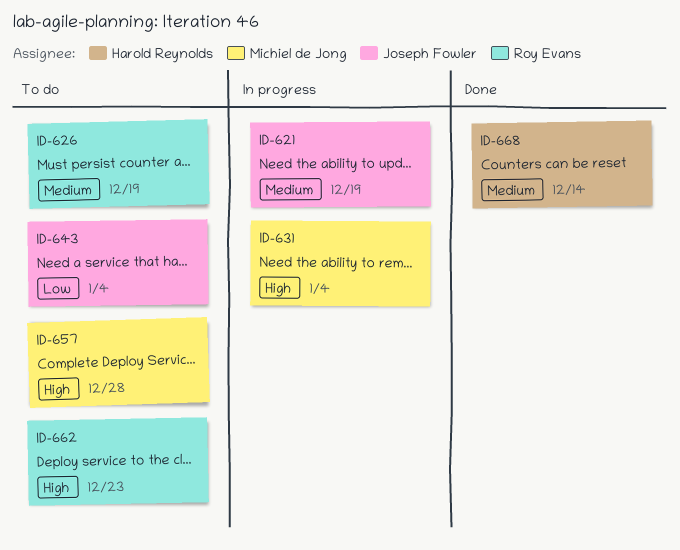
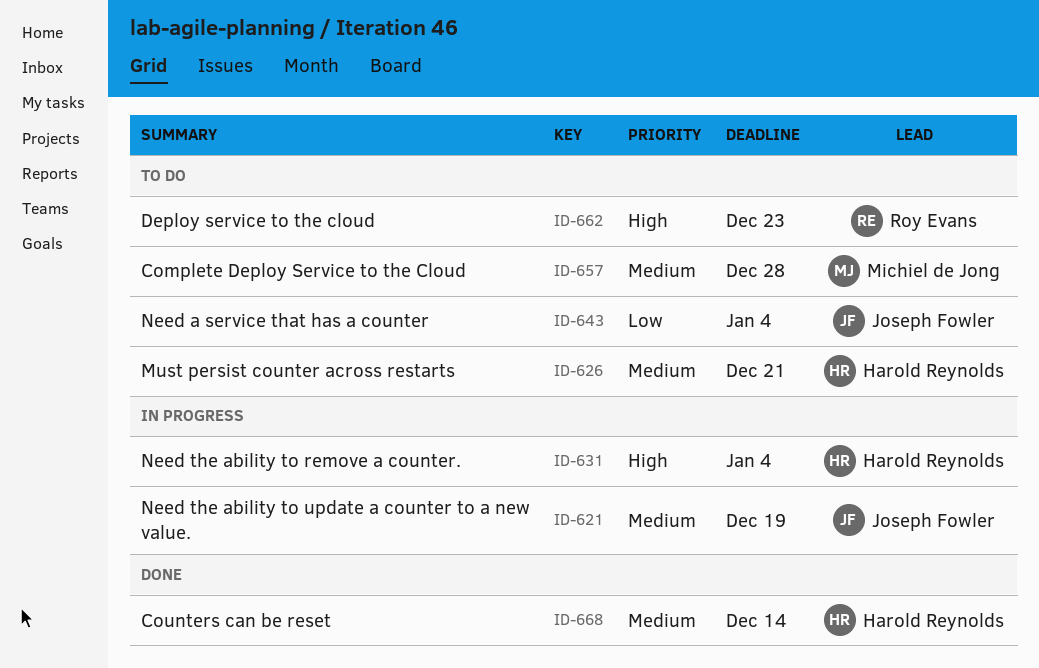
ID-626, owner: Roy Evans -> Harold Reynolds
ID-626, due: Dec 19 -> Dec 21
ID-631, owner: Michiel de Jong -> Harold Reynolds
ID-657, priority: High -> Medium

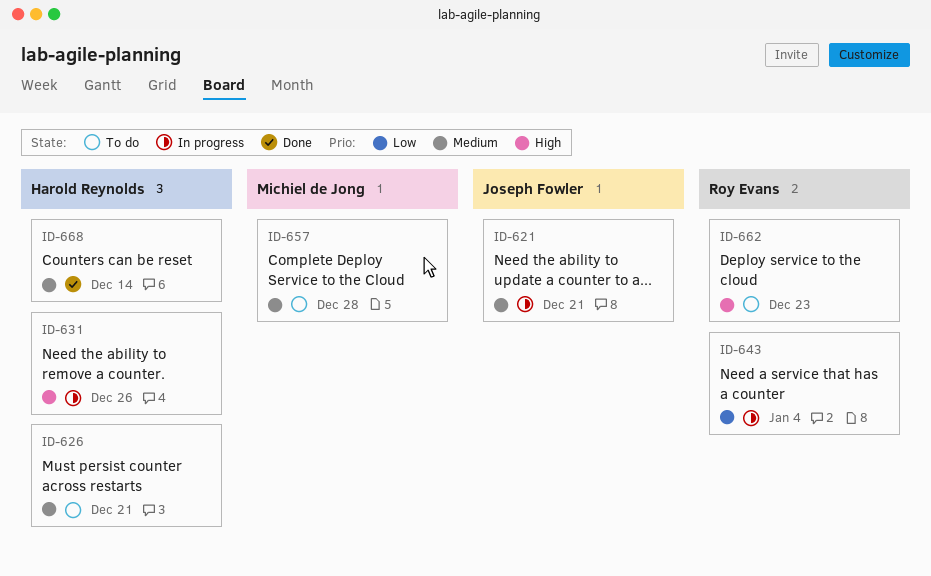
ID-621, due: Dec 19 -> Dec 21
ID-631, due: Jan 4 -> Dec 26
ID-643, status: To do -> In progress
ID-643, owner: Joseph Fowler -> Roy Evans

